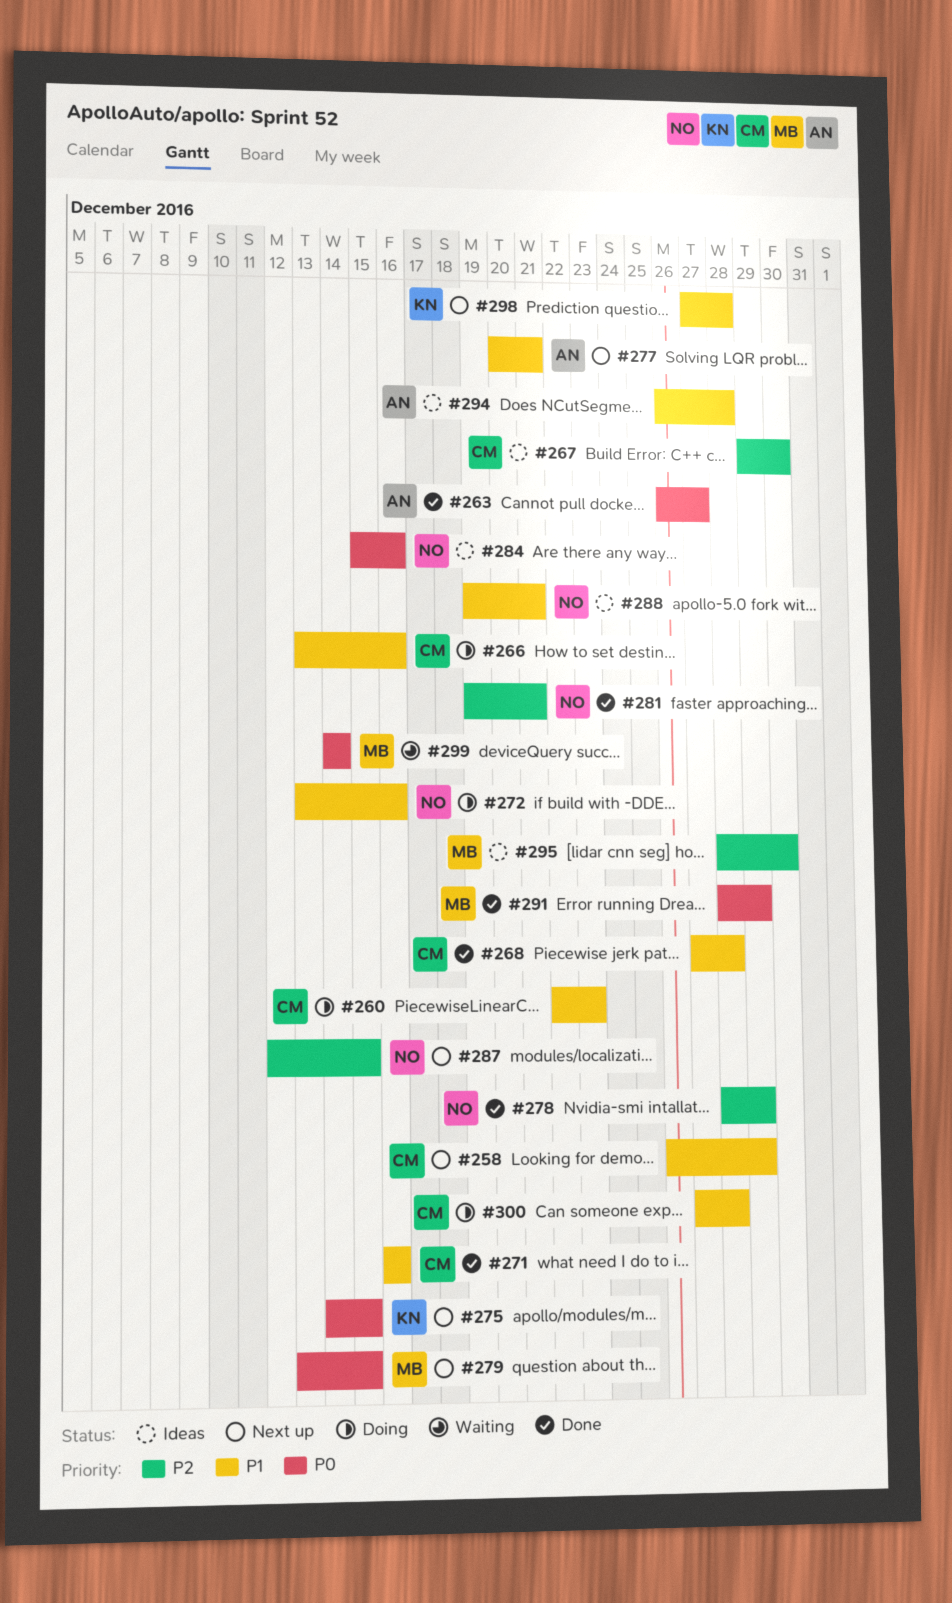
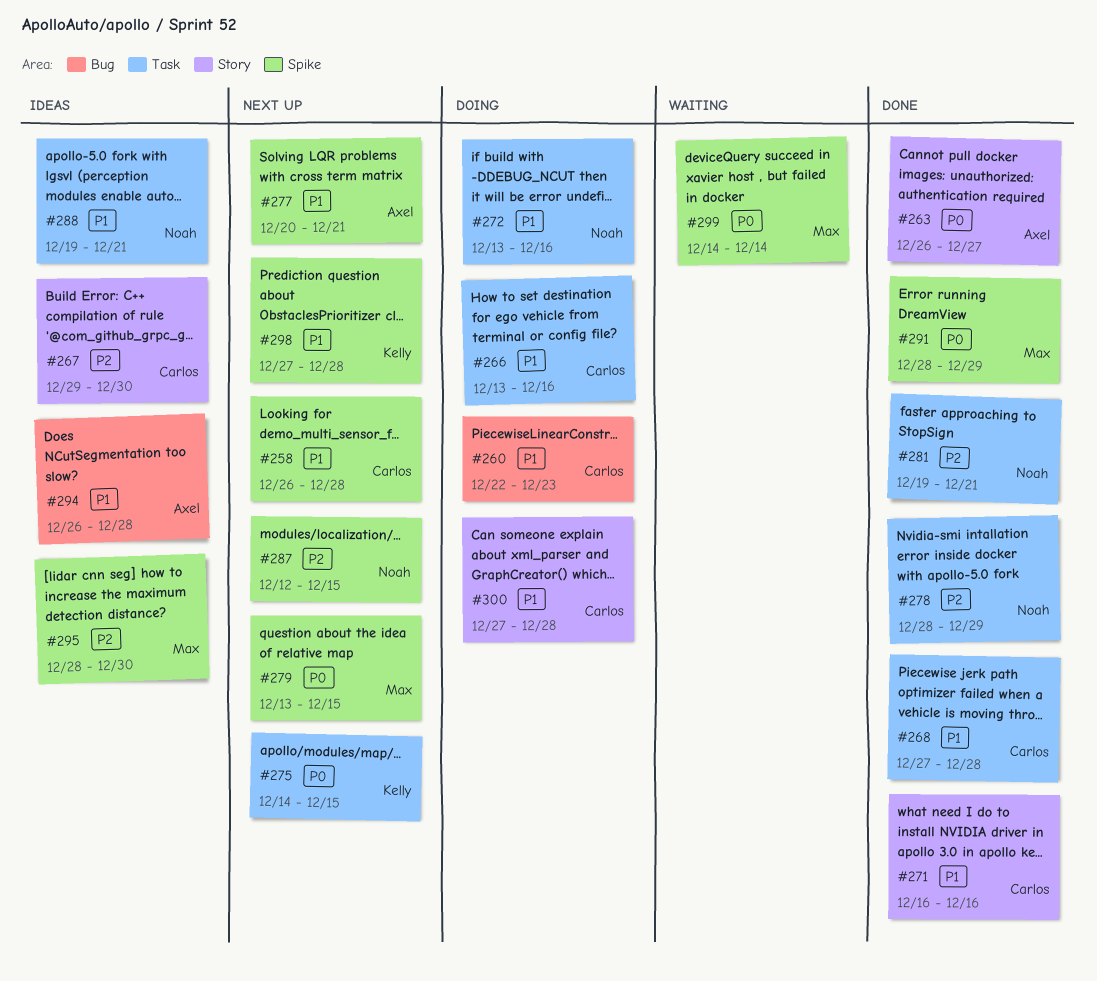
#258, due: Dec 29 -> Dec 28
#284: present -> none

